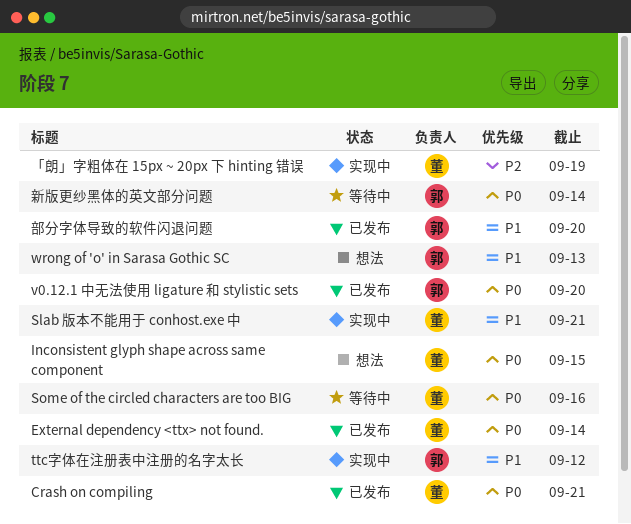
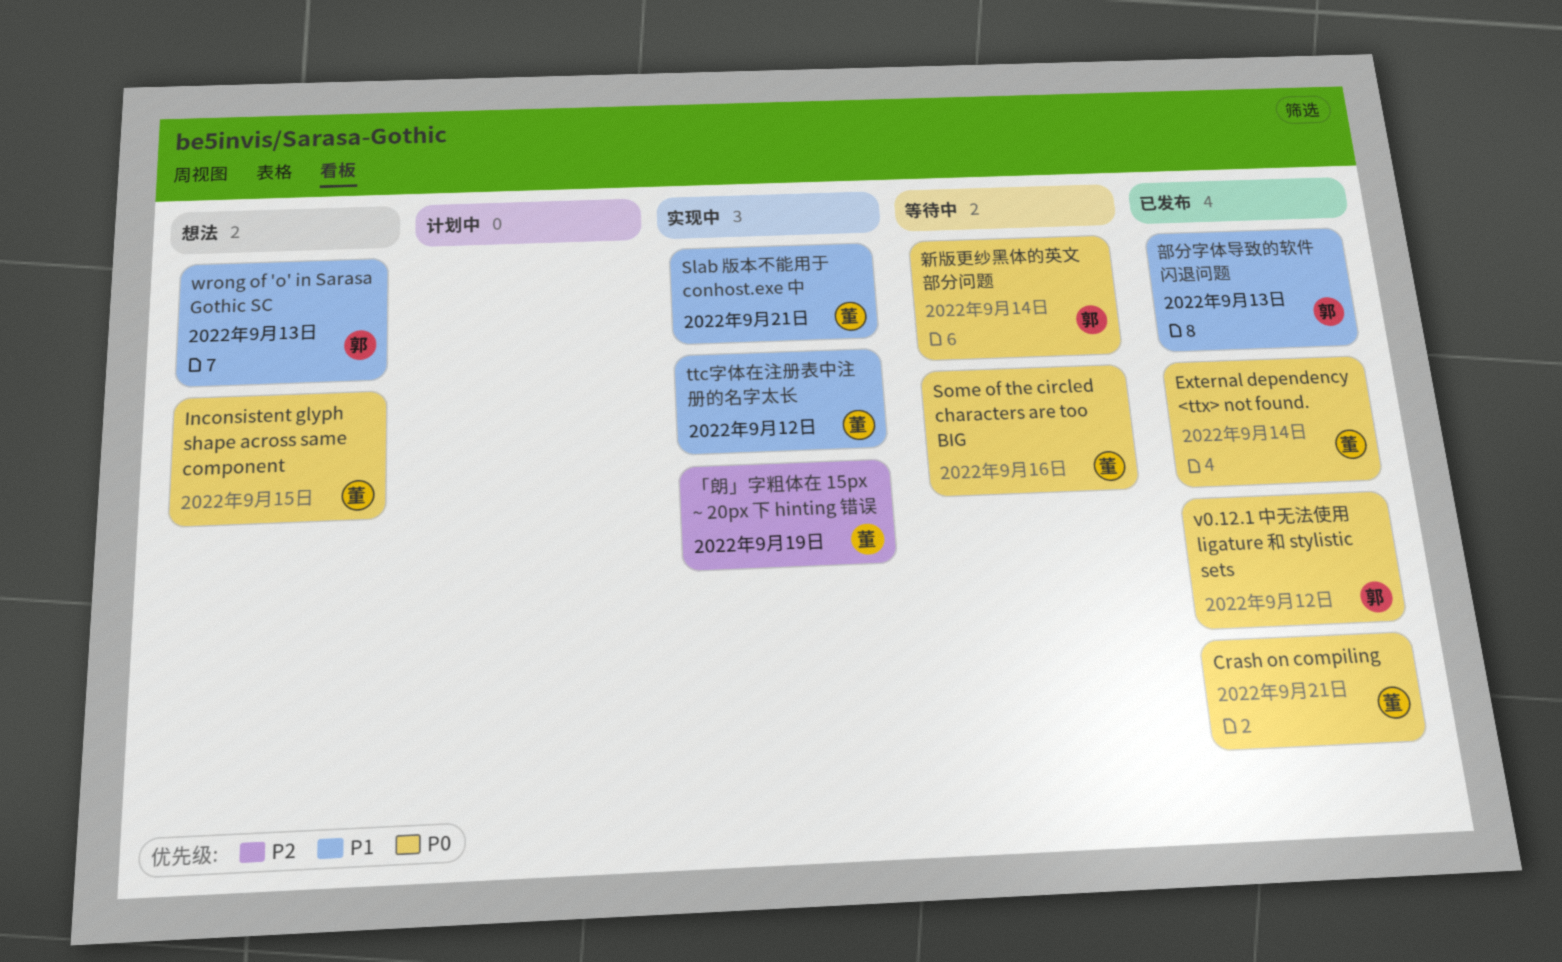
ttc字体在注册表中注册的名字太长, owner: 郭 -> 董
v0.12.1 中无法使用 ligature 和 stylistic sets, due: Sep 20 -> Sep 12
部分字体导致的软件闪退问题, due: Sep 20 -> Sep 13

